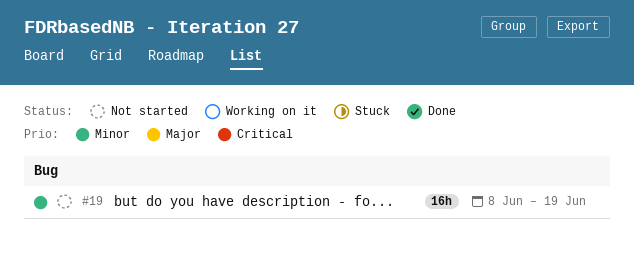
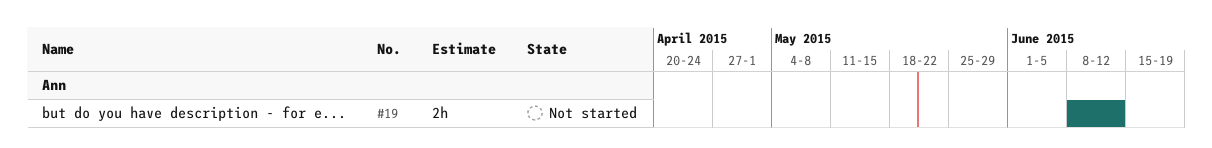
#19, estimate: 16h -> 2h
#19, due: Jun 19 -> Jun 12

